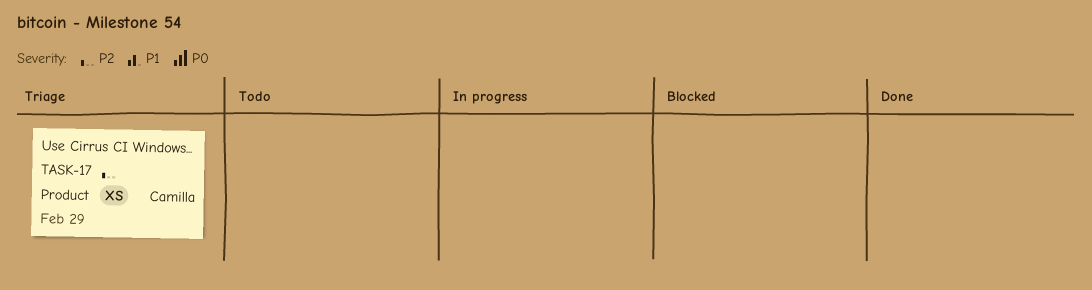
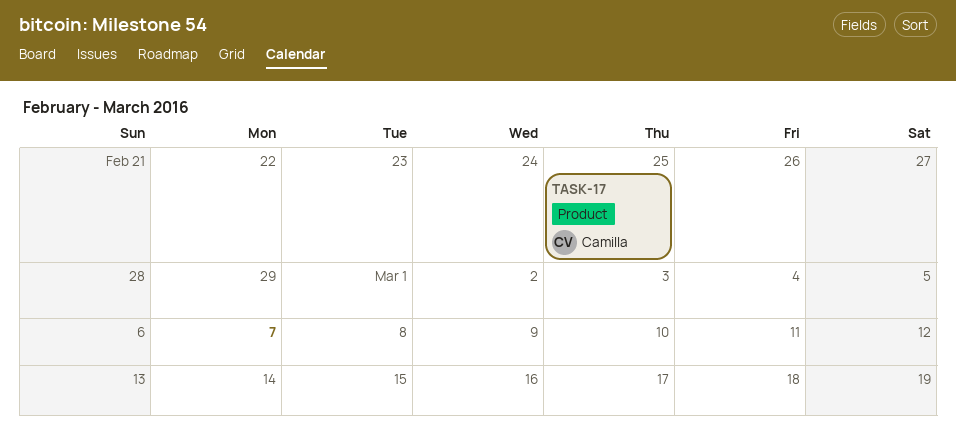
TASK-17, due: Feb 29 -> Feb 25

